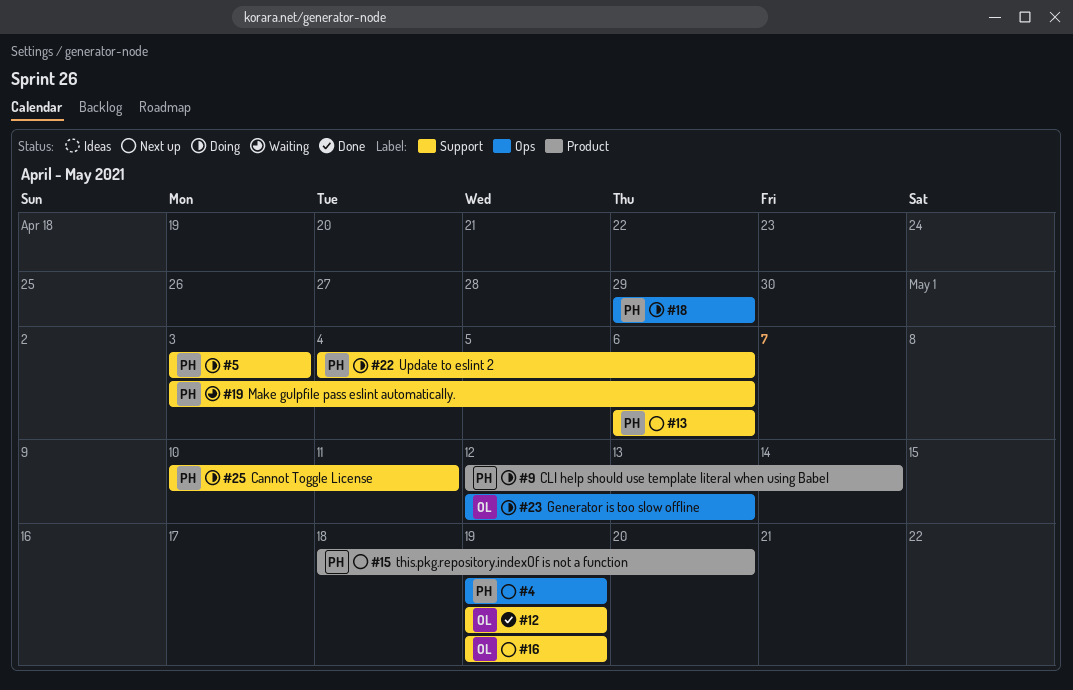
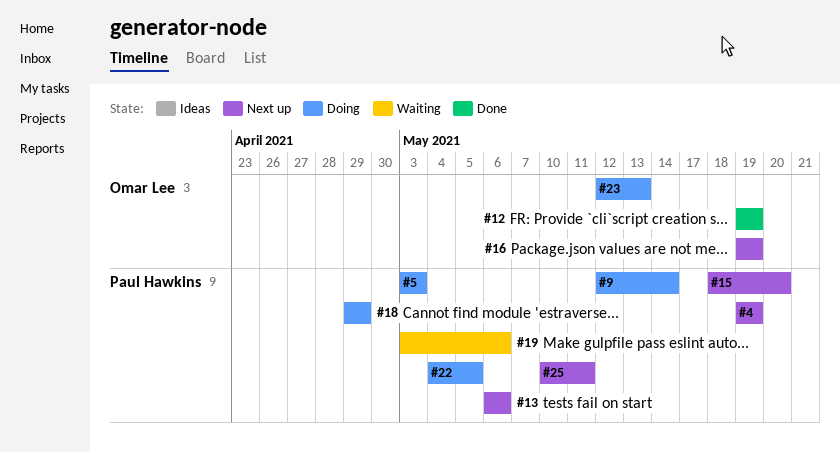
#22, due: May 6 -> May 5
#25, status: Doing -> Next up

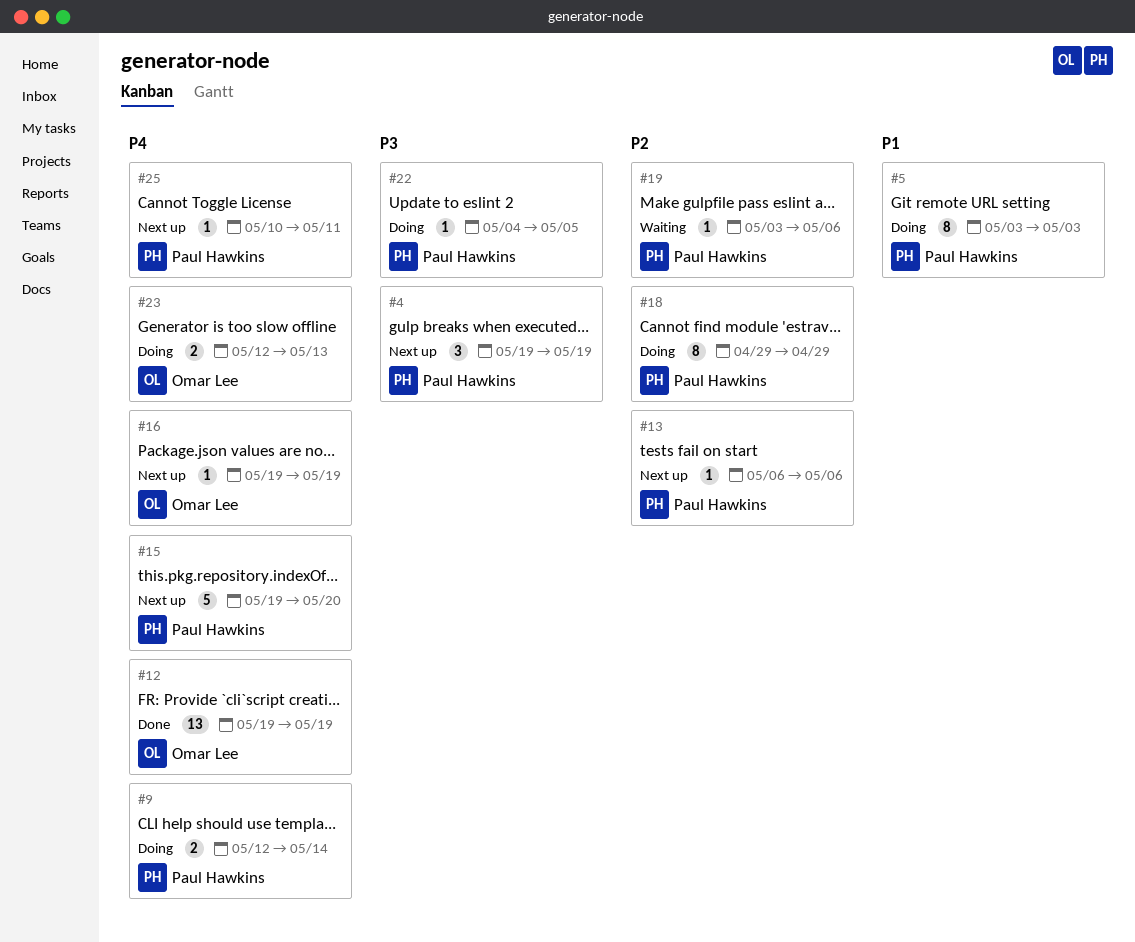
#15, start: May 18 -> May 19

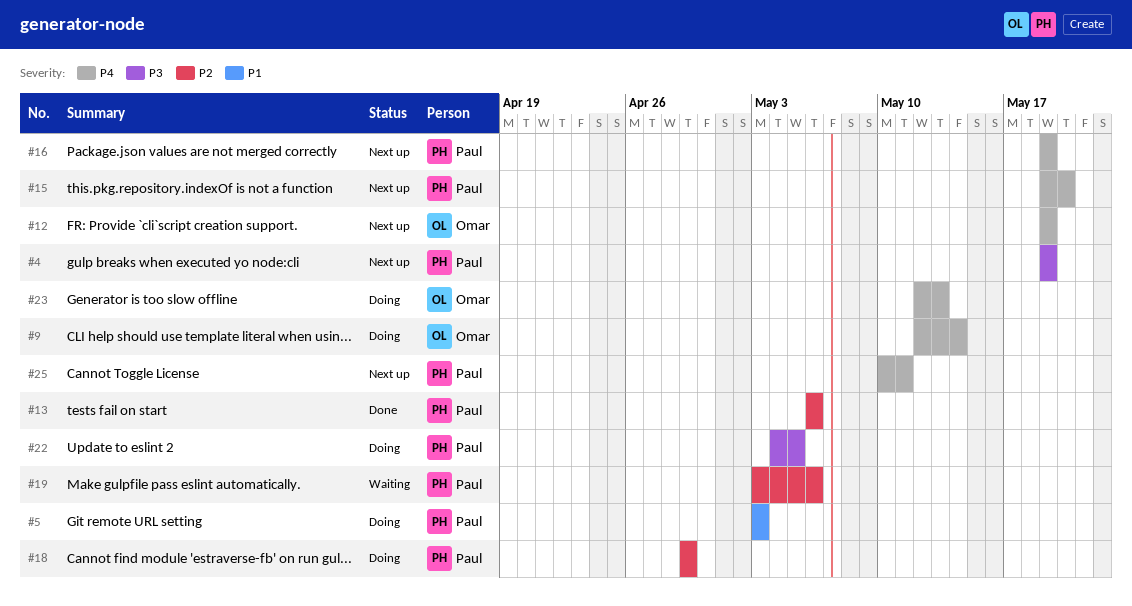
#9, owner: Paul Hawkins -> Omar Lee
#12, status: Done -> Next up
#13, status: Next up -> Done
#16, owner: Omar Lee -> Paul Hawkins

